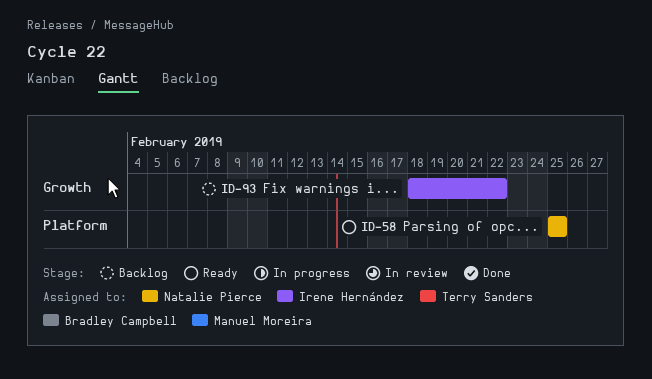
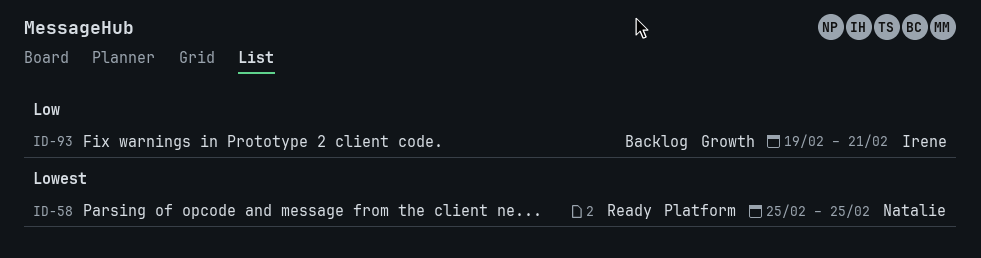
ID-93, start: Feb 18 -> Feb 19
ID-93, due: Feb 22 -> Feb 21

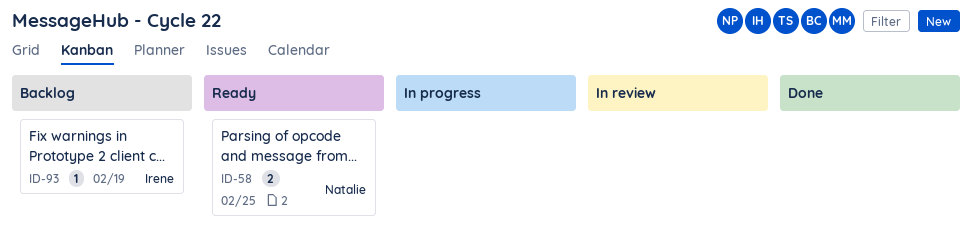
ID-93, due: Feb 21 -> Feb 19

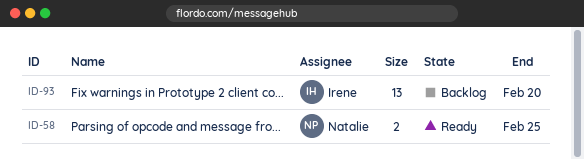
ID-93, estimate: 1 -> 13
ID-93, due: Feb 19 -> Feb 20

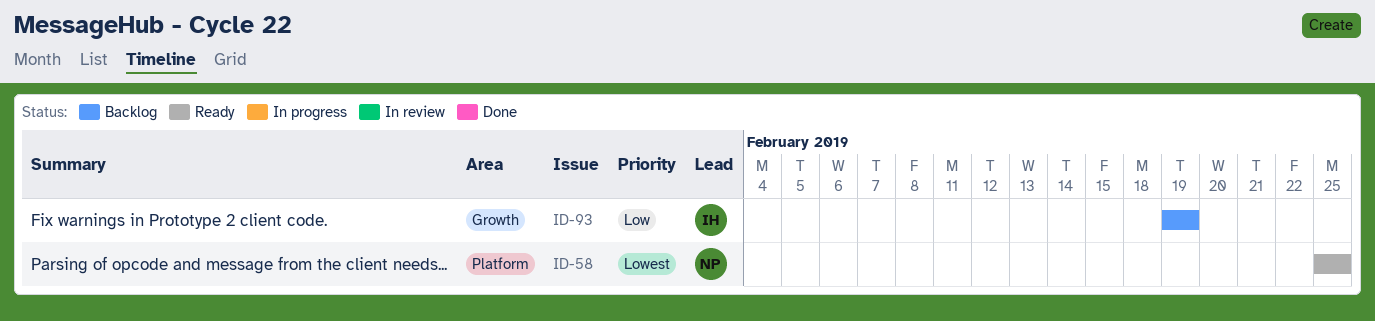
ID-93, due: Feb 20 -> Feb 19

